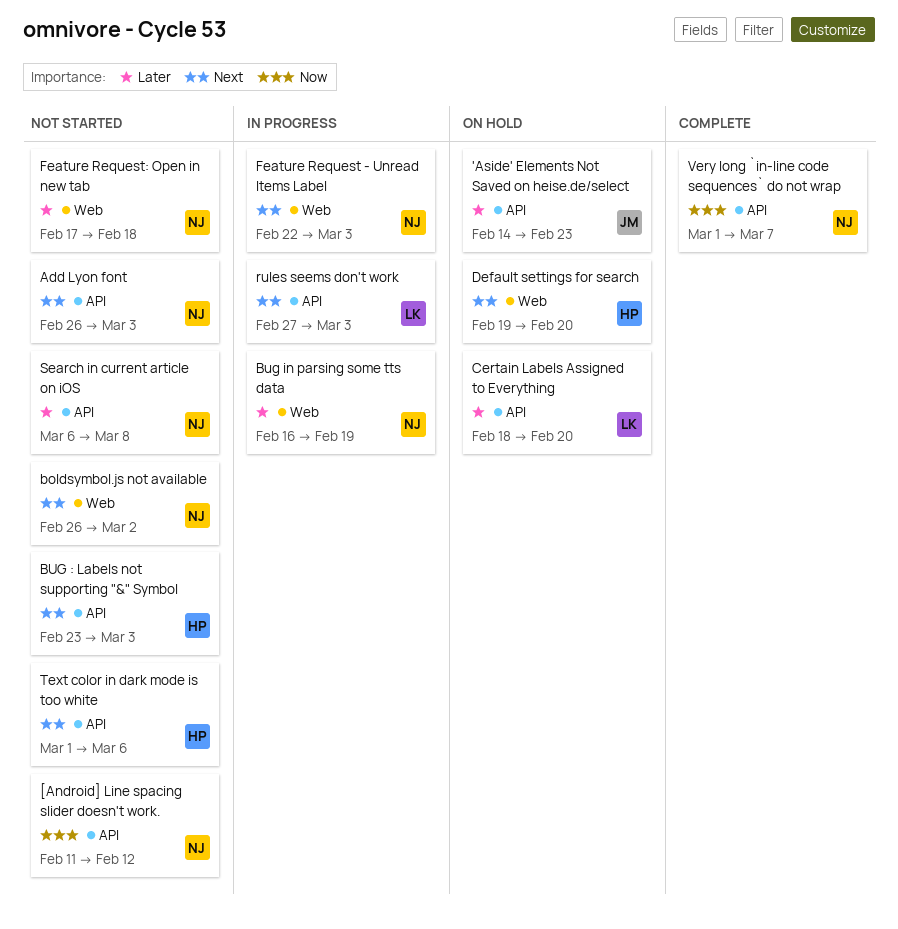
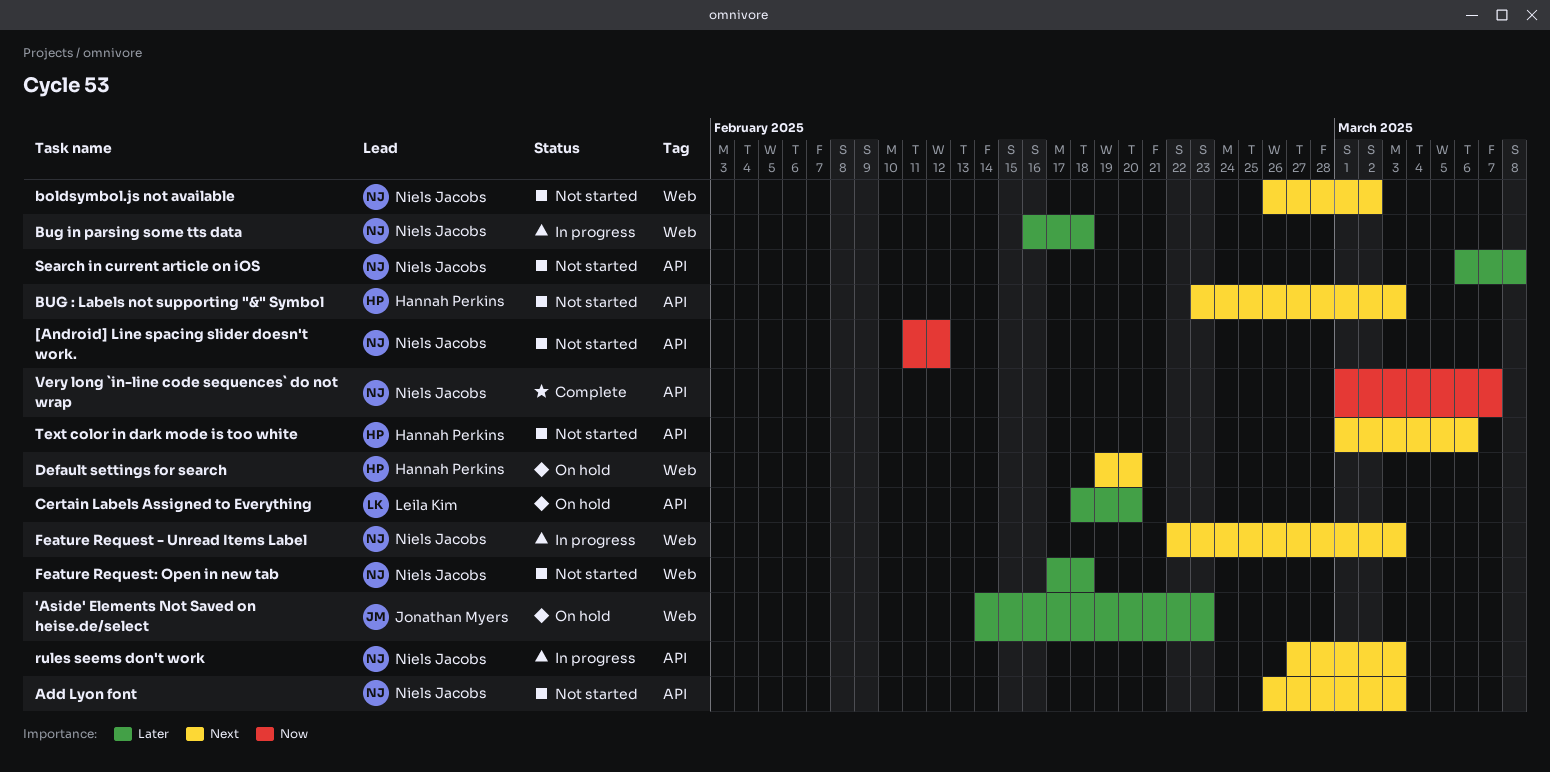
'Aside' Elements Not Saved on heise.de/select, label: API -> Web
Bug in parsing some tts data, due: Feb 19 -> Feb 18
rules seems don't work, owner: Leila Kim -> Niels Jacobs

